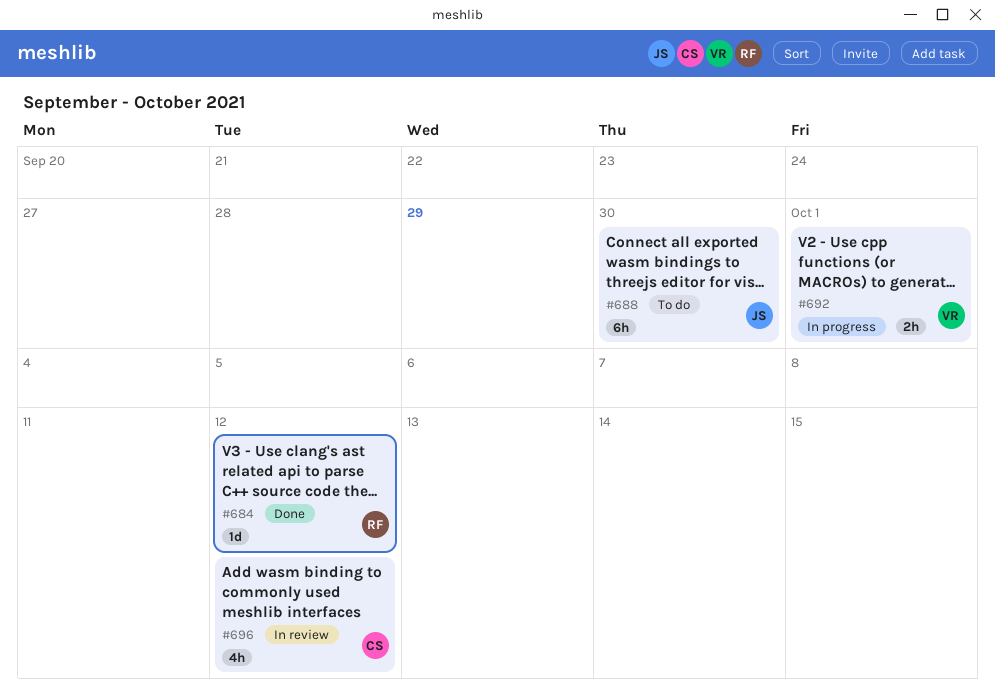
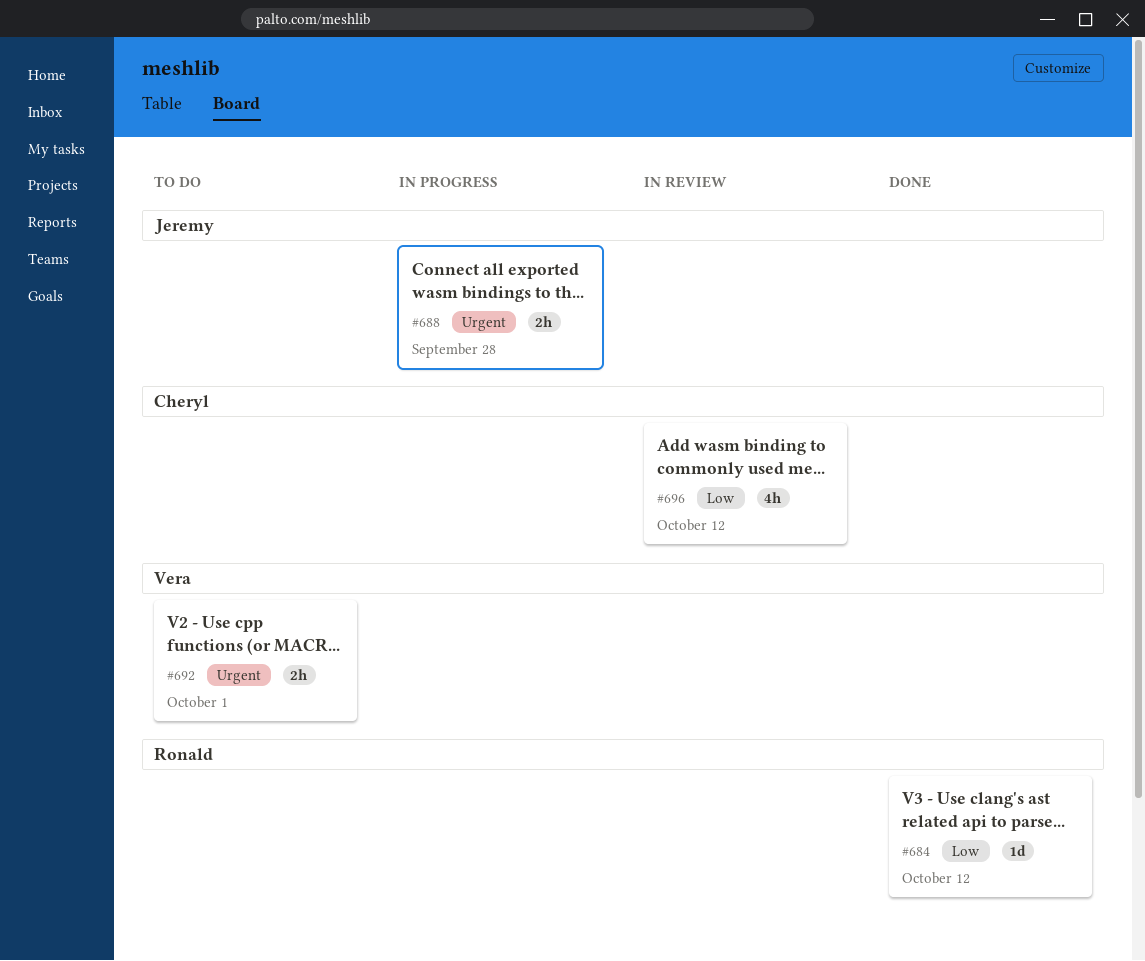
#688, status: To do -> In progress
#688, estimate: 6h -> 2h
#688, due: Sep 30 -> Sep 28
#692, status: In progress -> To do

